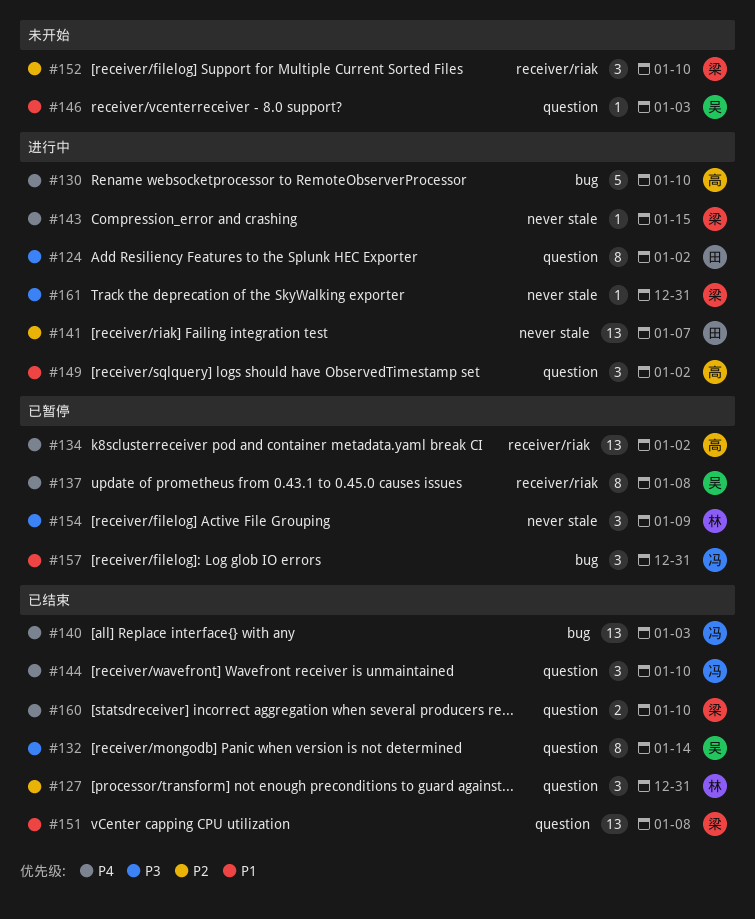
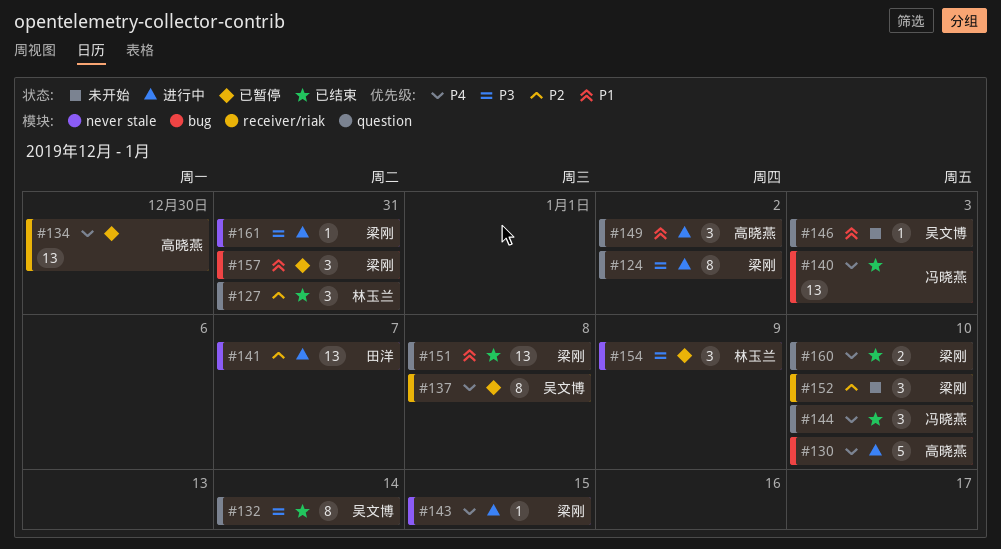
#124, owner: 田洋 -> 梁刚
#134, due: Jan 2 -> Dec 30
#157, owner: 冯晓燕 -> 梁刚

